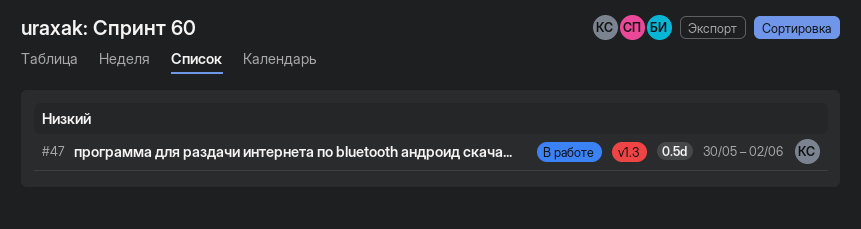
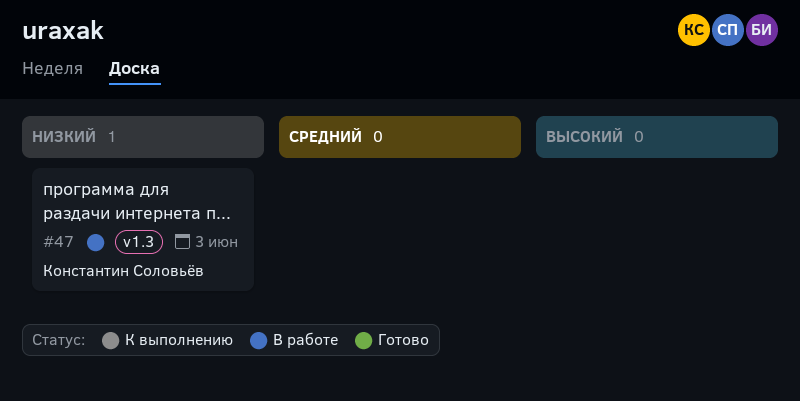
#47, due: Jun 2 -> Jun 3

